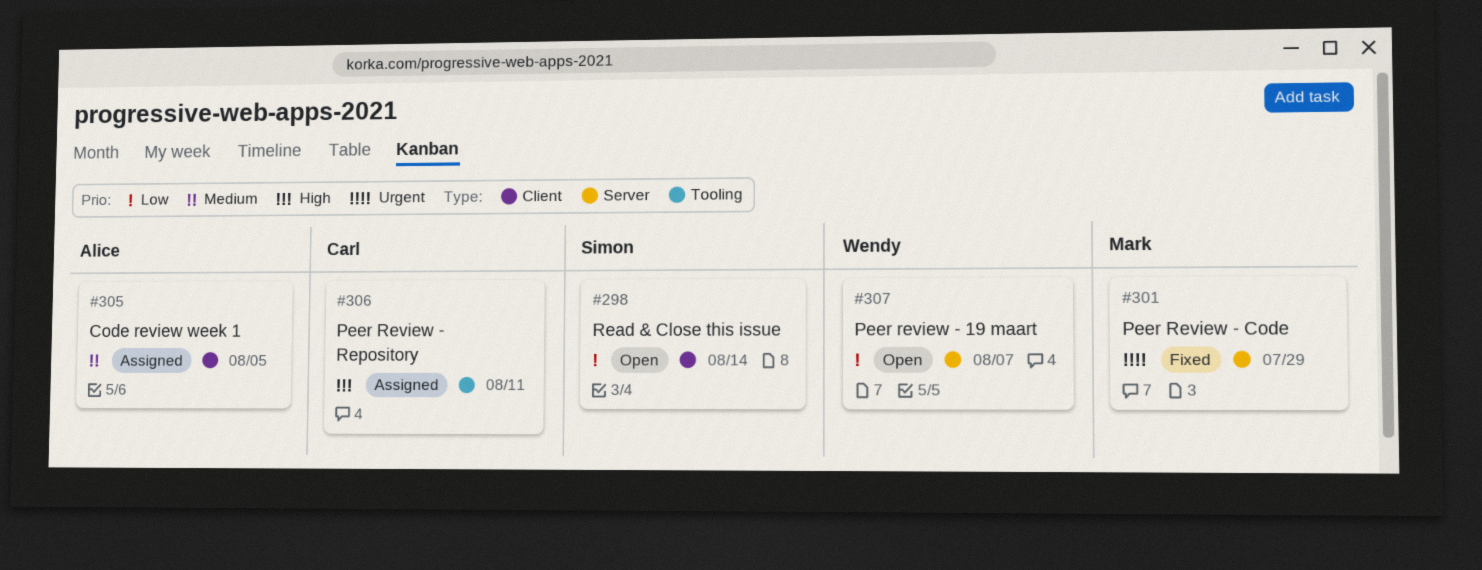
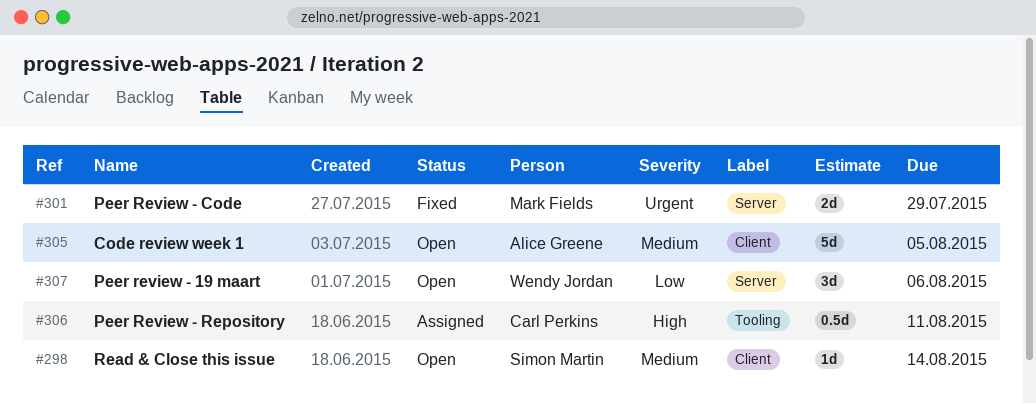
#298, priority: Low -> Medium
#305, status: Assigned -> Open
#307, due: Aug 7 -> Aug 6

